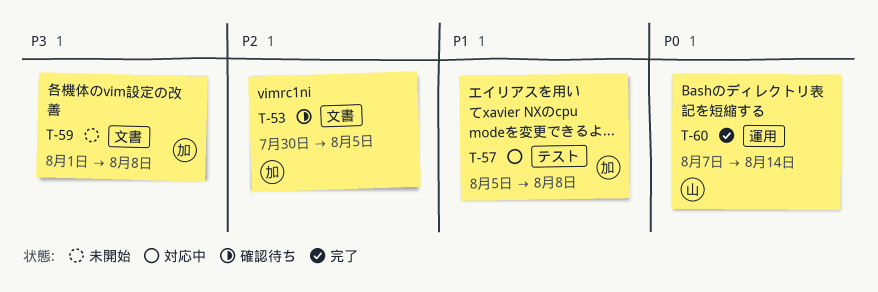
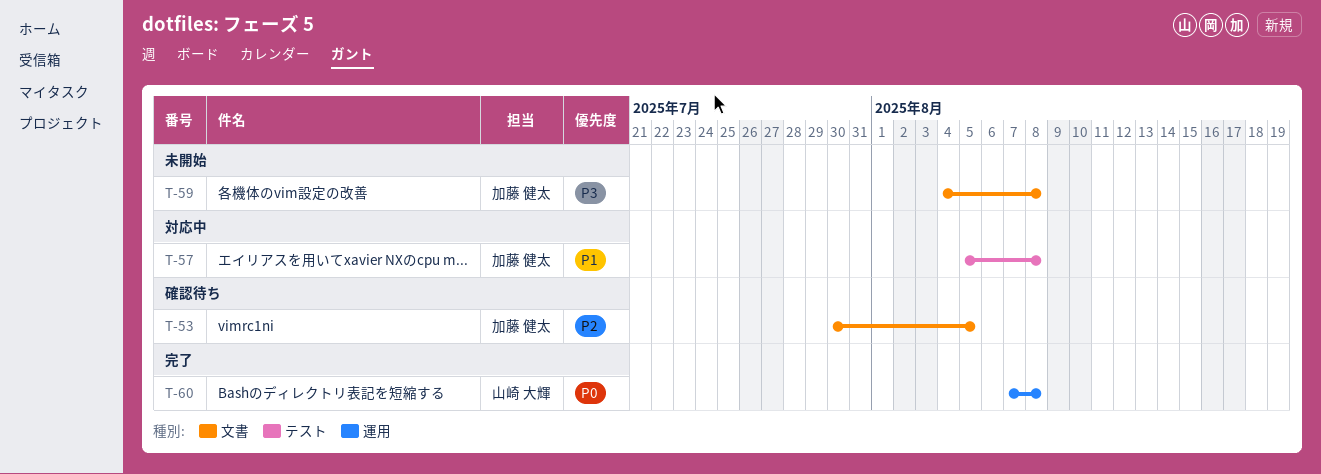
T-59, start: Aug 1 -> Aug 4
T-60, due: Aug 14 -> Aug 8

